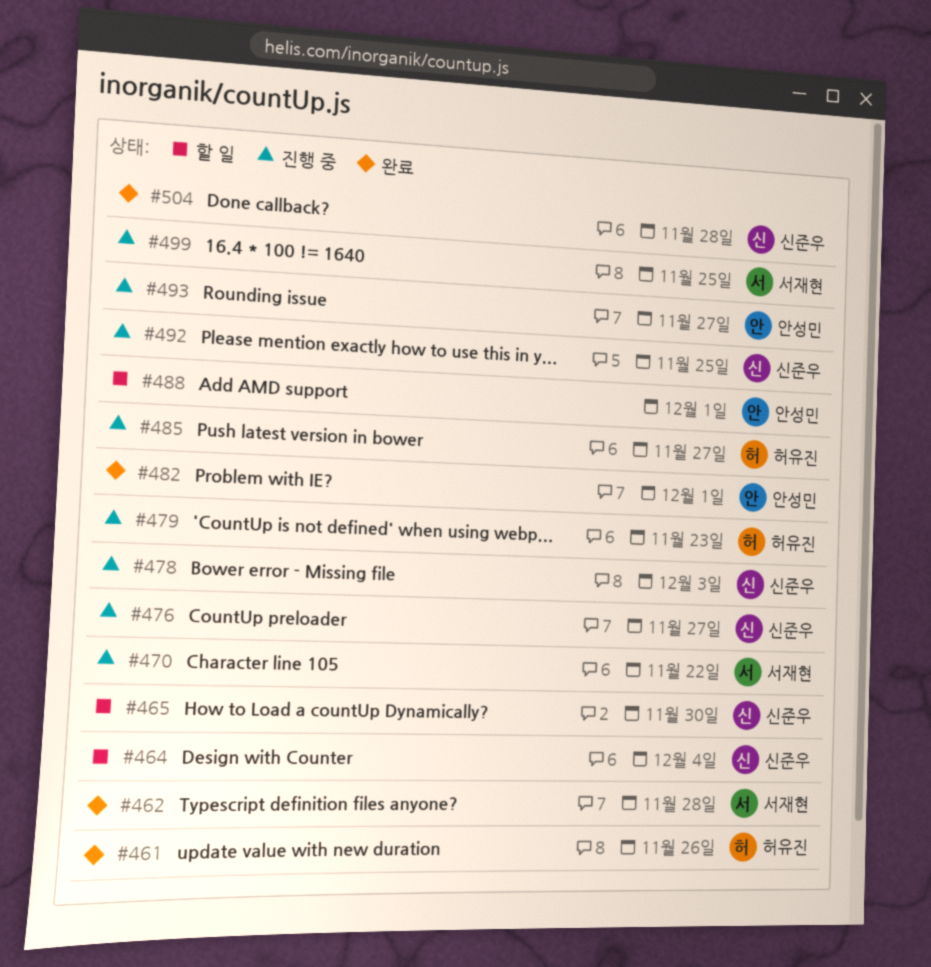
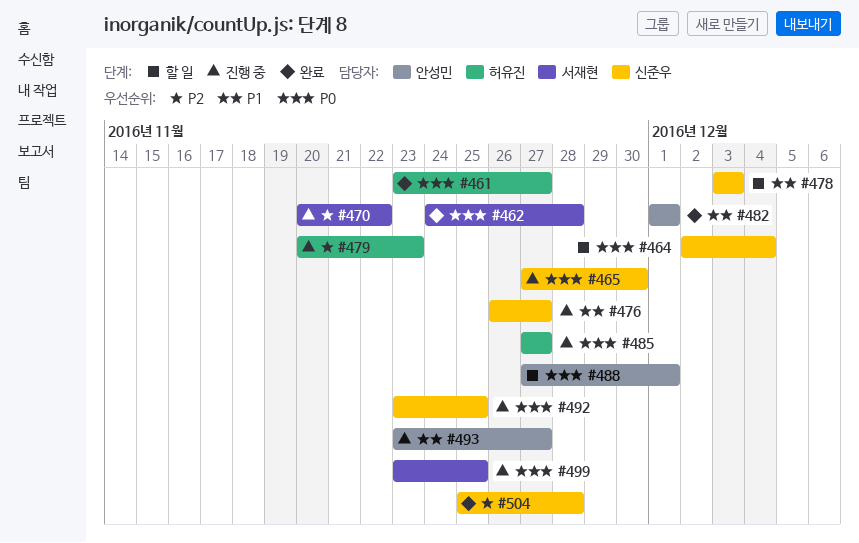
#461, due: Nov 26 -> Nov 27
#465, status: 할 일 -> 진행 중
#478, status: 진행 중 -> 할 일

